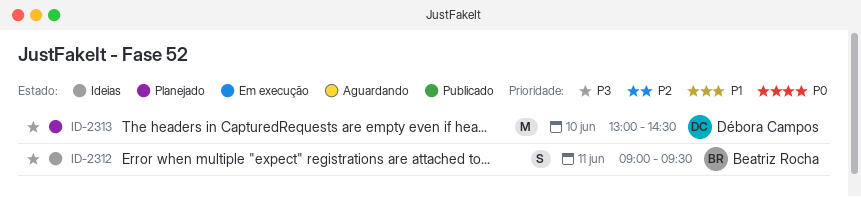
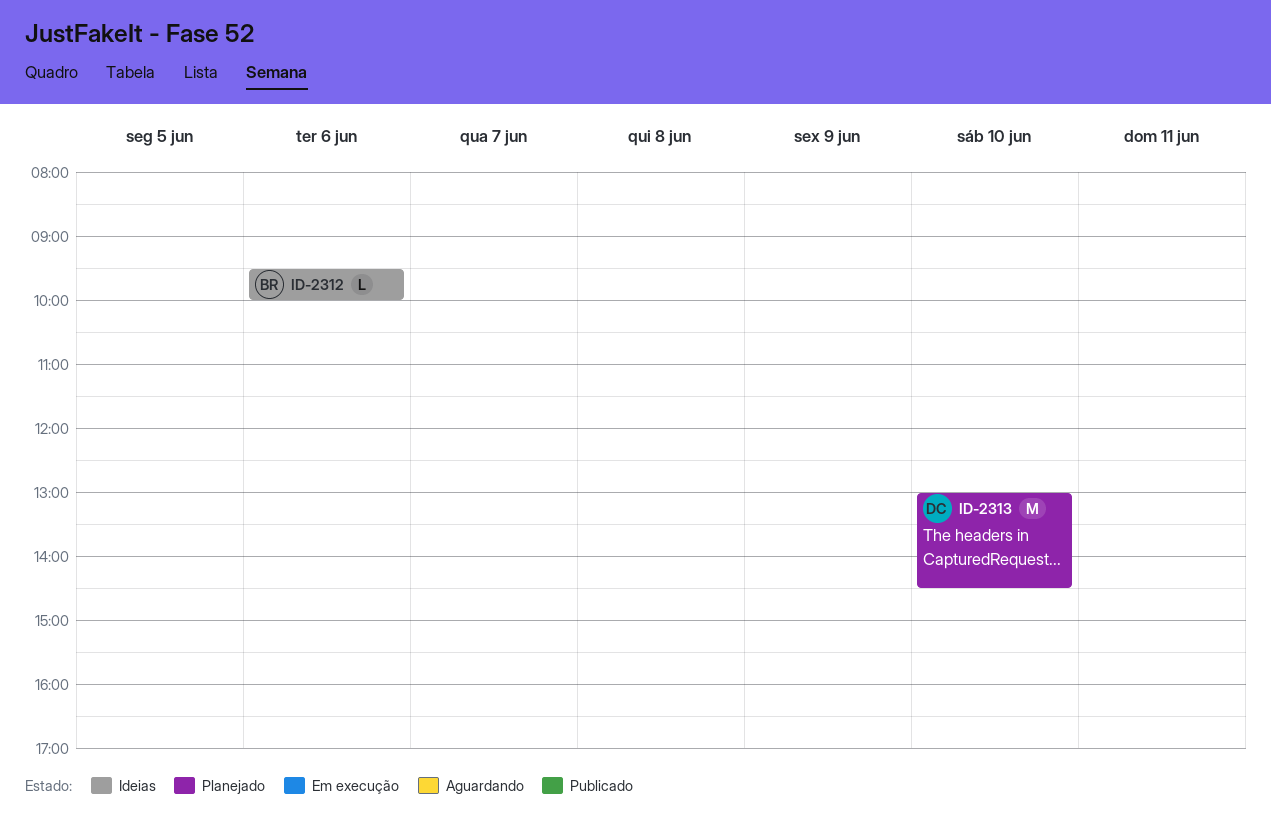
ID-2312, estimate: S -> L
ID-2312, day: Jun 11 -> Jun 6
ID-2312, begins: 09:00 -> 09:30
ID-2312, ends: 09:30 -> 10:00

